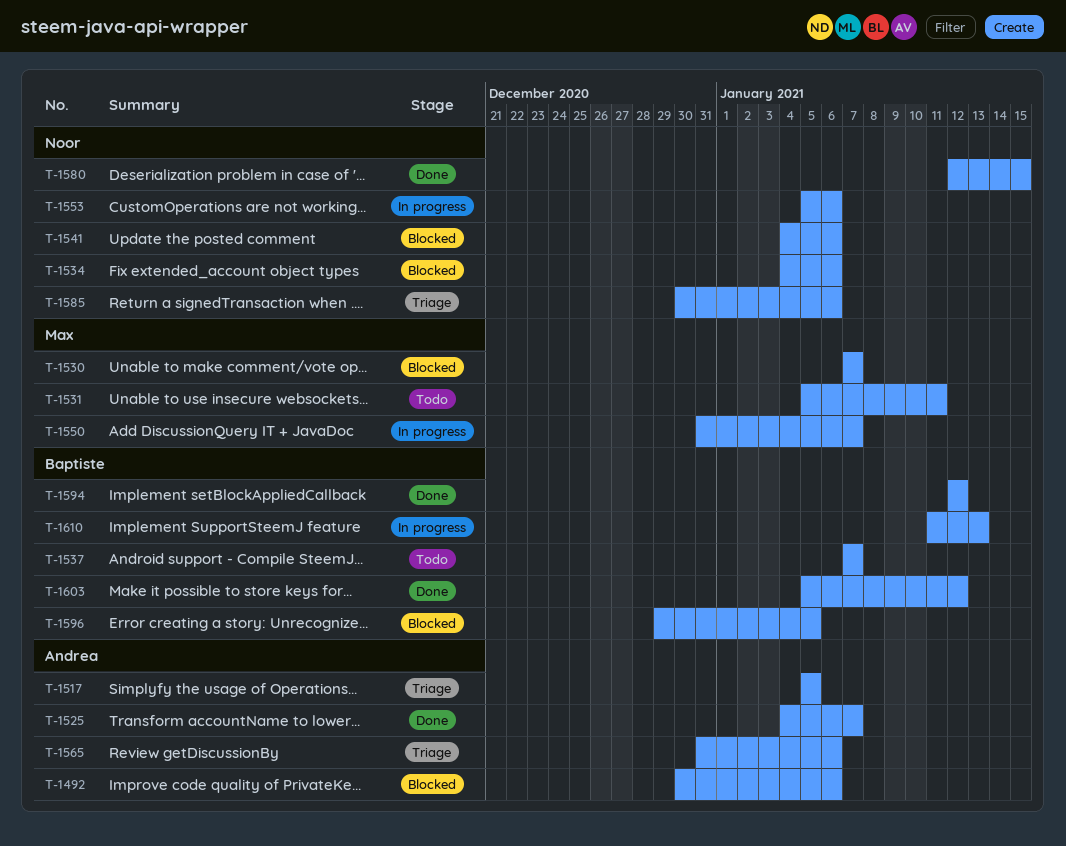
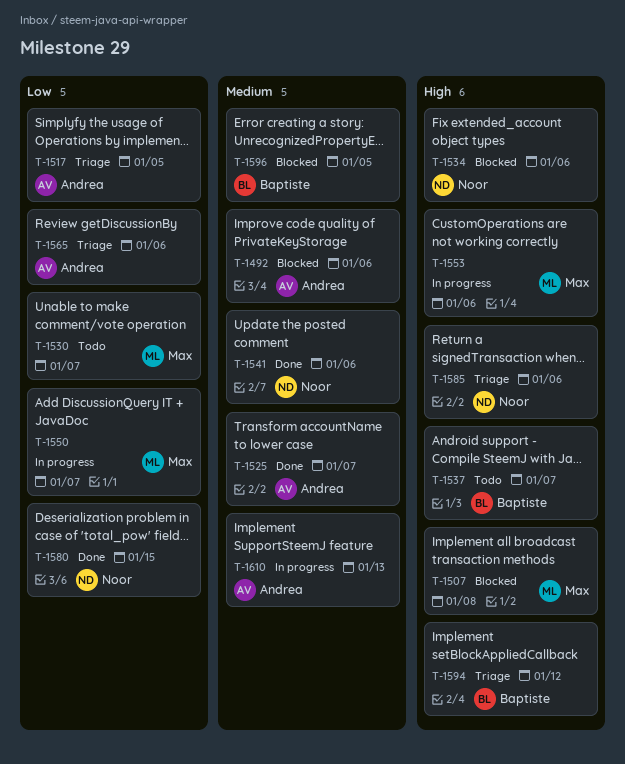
T-1507: none -> present
T-1530, status: Blocked -> Todo
T-1531: present -> none
T-1541, status: Blocked -> Done
T-1553, owner: Noor -> Max
T-1594, status: Done -> Triage
T-1603: present -> none
T-1610, owner: Baptiste -> Andrea

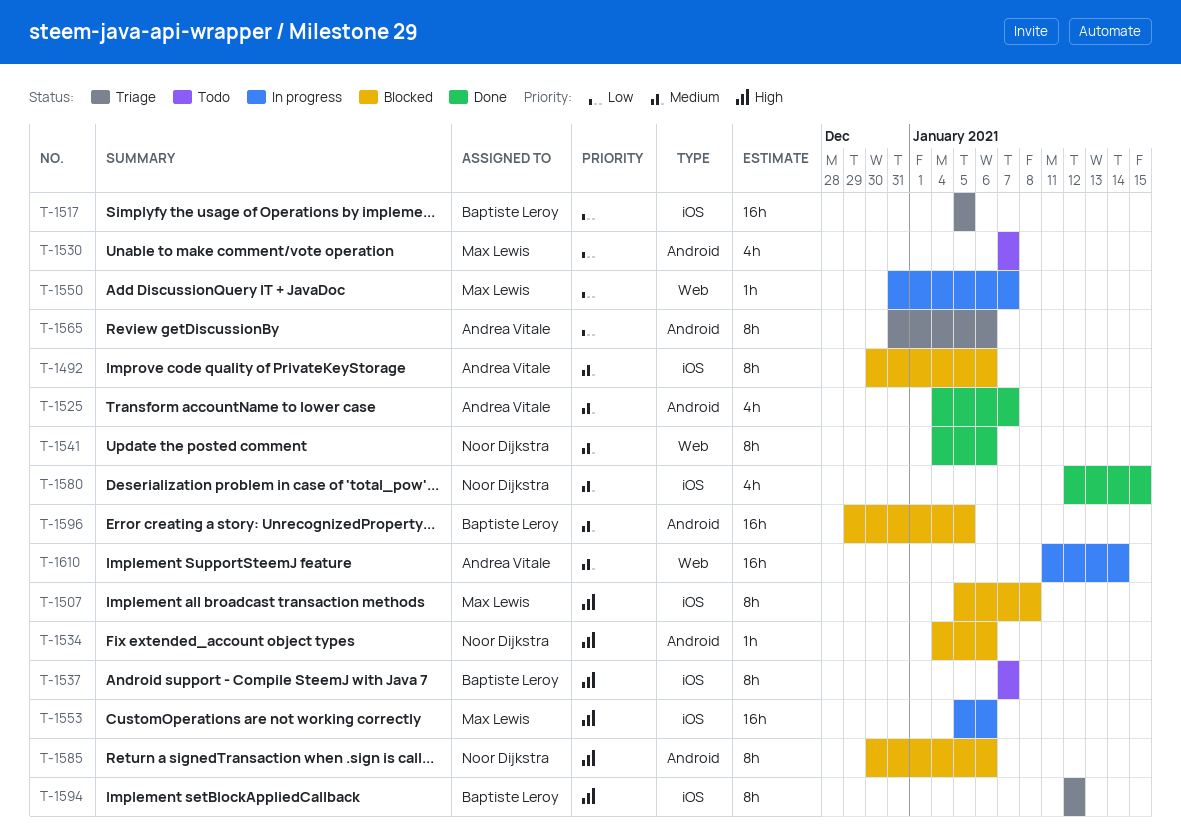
T-1517, owner: Andrea Vitale -> Baptiste Leroy
T-1580, priority: Low -> Medium
T-1585, status: Triage -> Blocked
T-1610, due: Jan 13 -> Jan 14

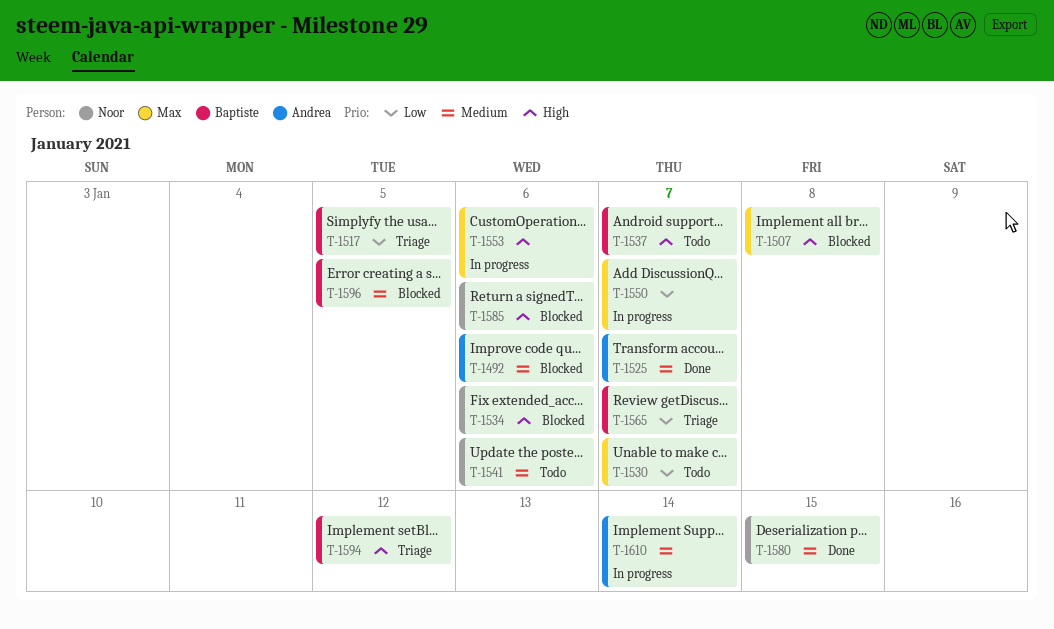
T-1541, status: Done -> Todo
T-1565, owner: Andrea Vitale -> Baptiste Leroy
T-1565, due: Jan 6 -> Jan 7

